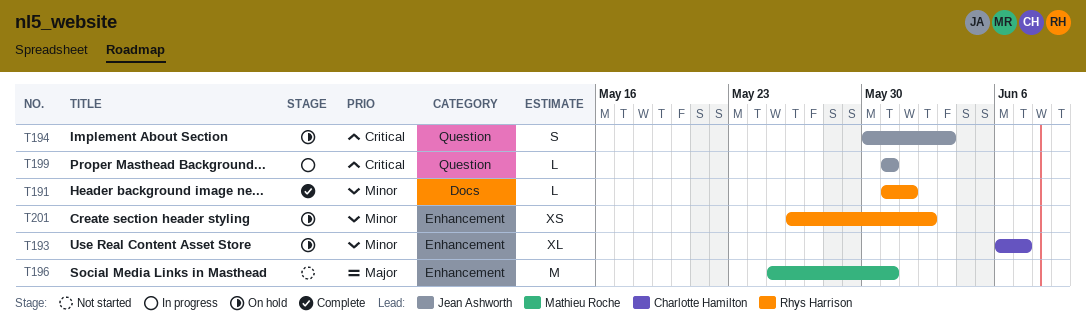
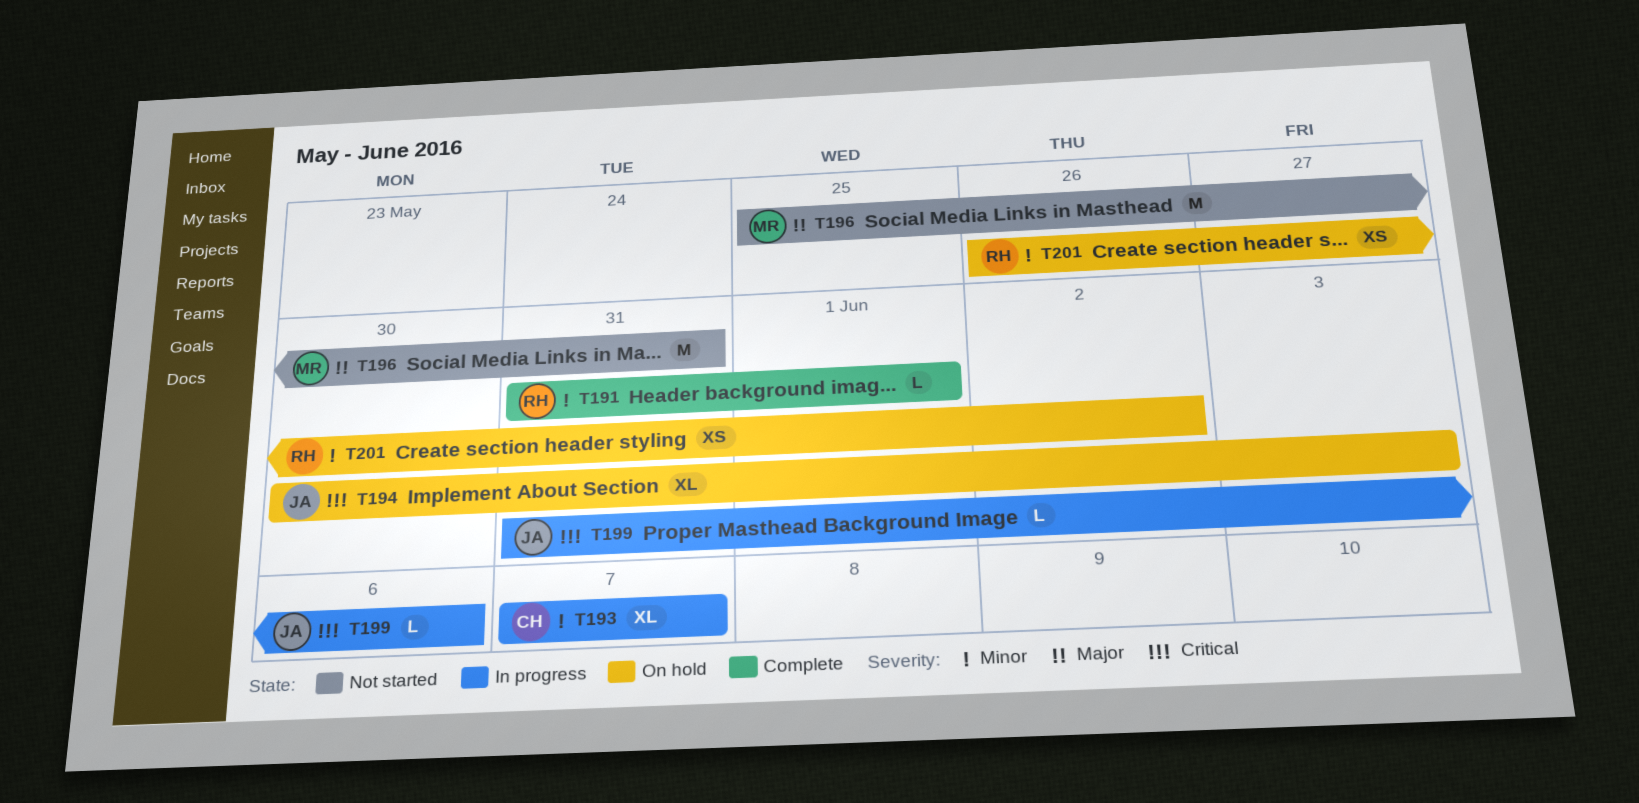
T193, status: On hold -> In progress
T193, start: Jun 6 -> Jun 7
T194, estimate: S -> XL
T199, due: May 31 -> Jun 6

